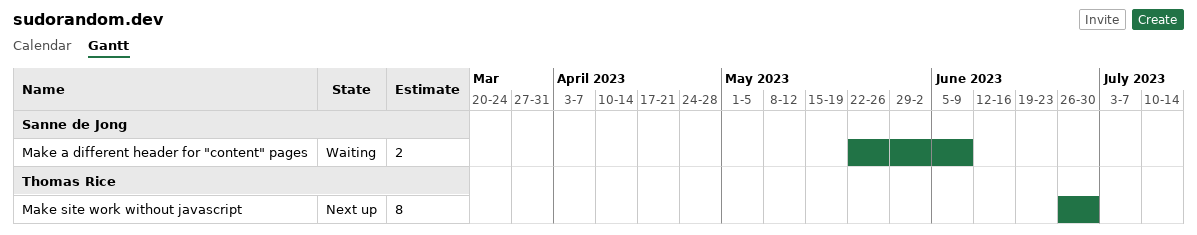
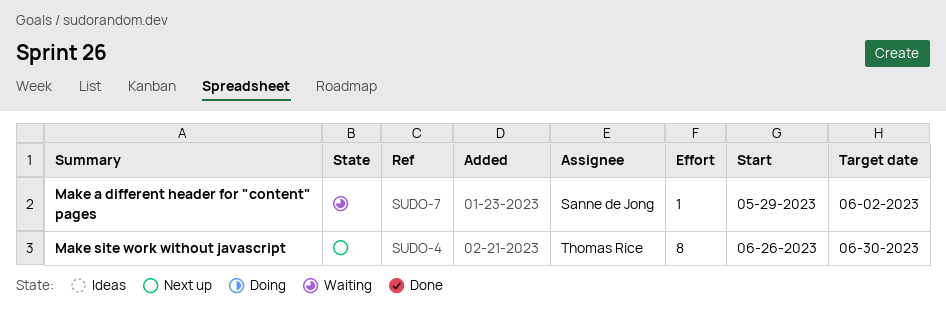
Make a different header for "content" pages, estimate: 2 -> 1
Make a different header for "content" pages, start: May 22 -> May 29
Make a different header for "content" pages, due: Jun 9 -> Jun 2

